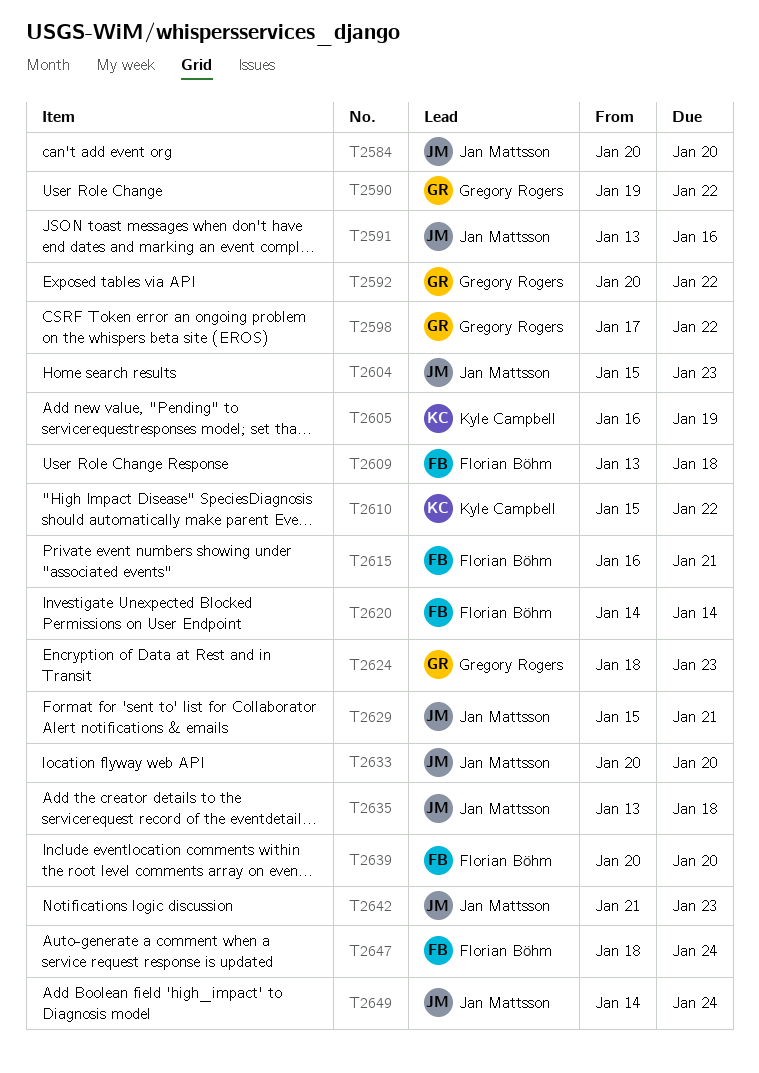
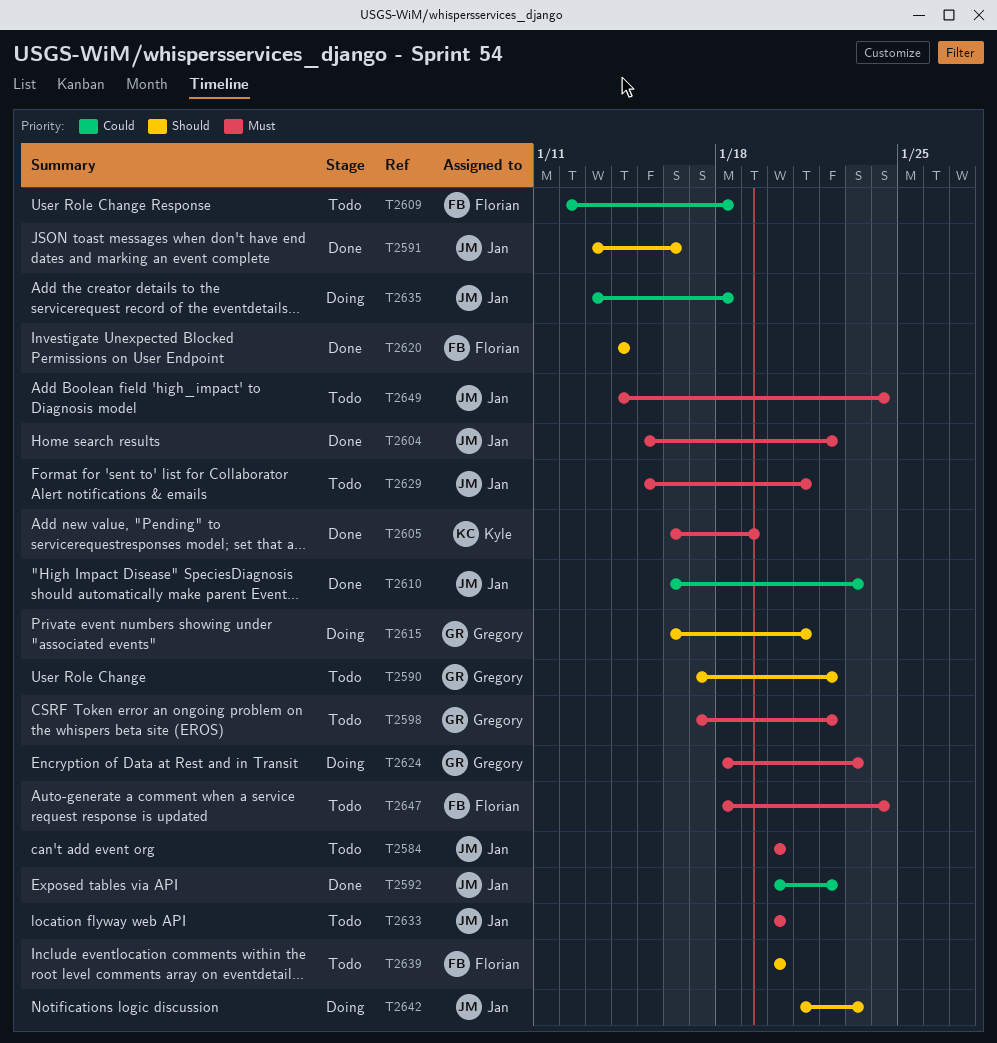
T2590, start: Jan 19 -> Jan 17
T2592, owner: Gregory Rogers -> Jan Mattsson
T2604, due: Jan 23 -> Jan 22
T2609, start: Jan 13 -> Jan 12
T2610, owner: Kyle Campbell -> Jan Mattsson
T2610, start: Jan 15 -> Jan 16
T2610, due: Jan 22 -> Jan 23
T2615, owner: Florian Böhm -> Gregory Rogers

